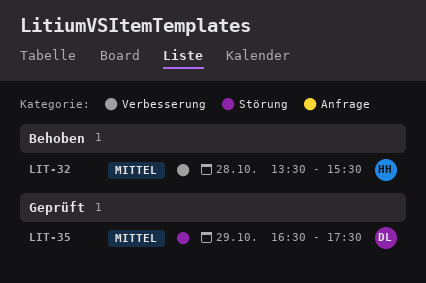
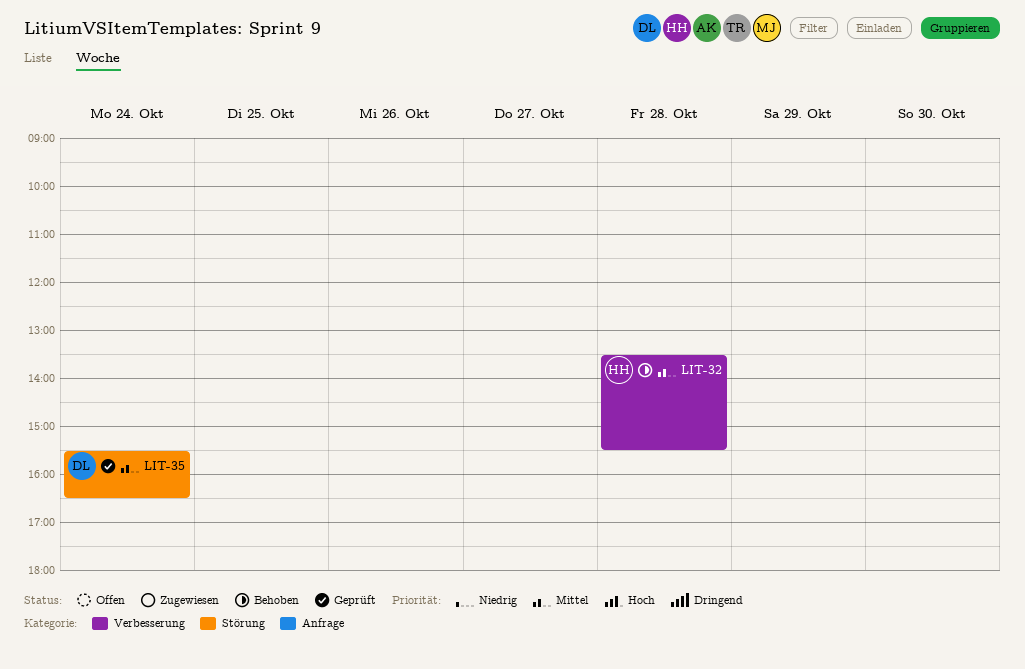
LIT-35, day: Oct 29 -> Oct 24
LIT-35, begins: 16:30 -> 15:30
LIT-35, ends: 17:30 -> 16:30

